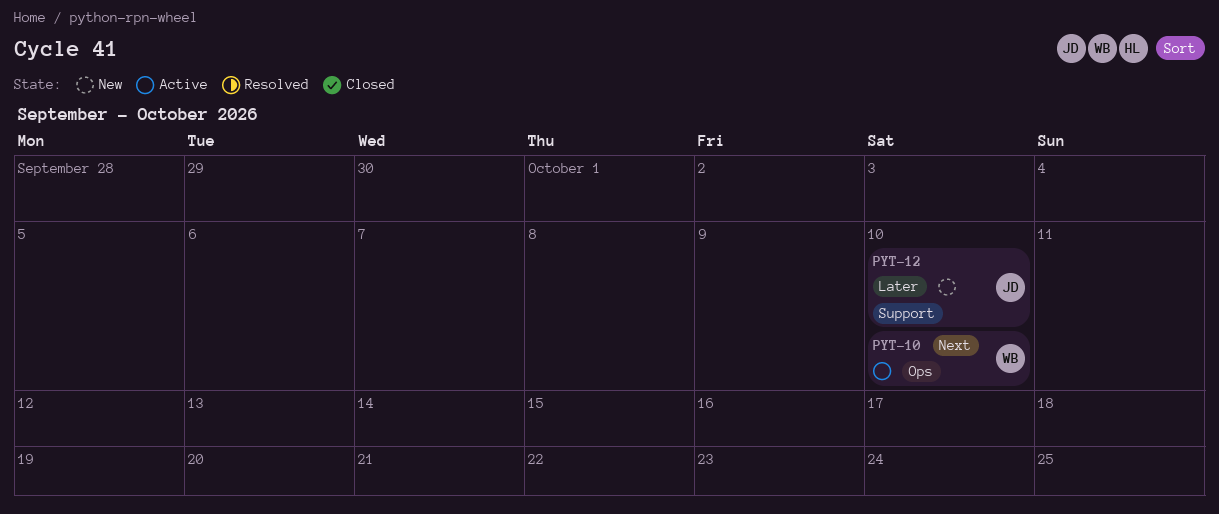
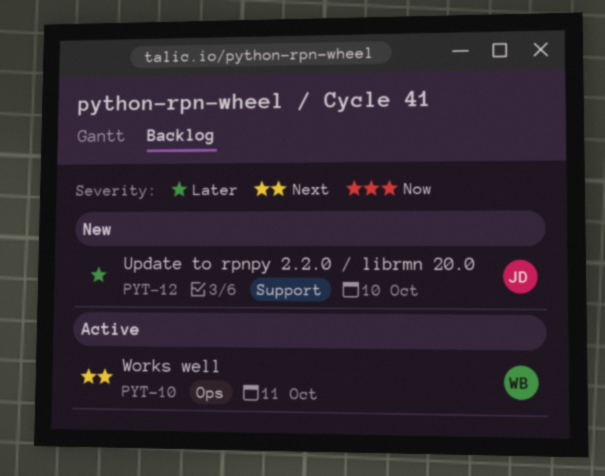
PYT-10, due: Oct 10 -> Oct 11

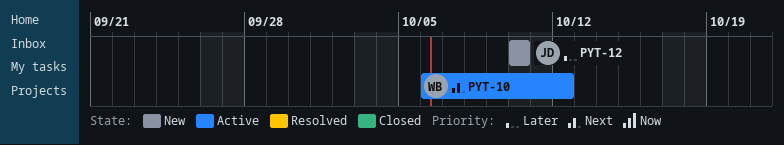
PYT-10, due: Oct 11 -> Oct 12

